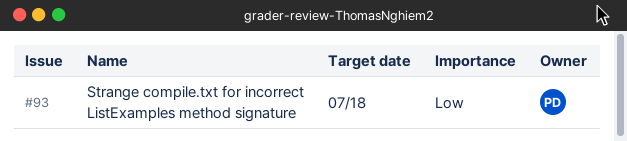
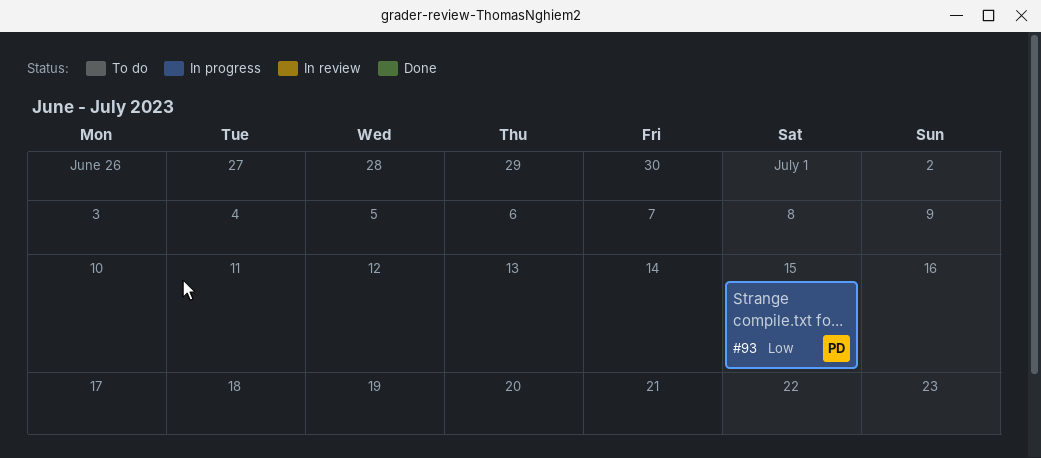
#93, due: Jul 18 -> Jul 15

